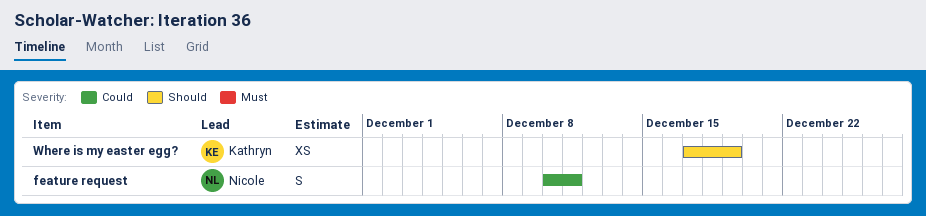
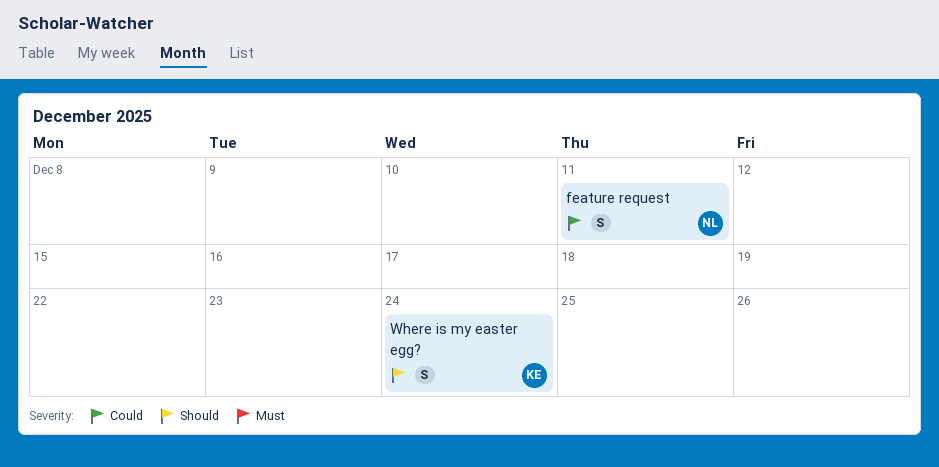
Where is my easter egg?, estimate: XS -> S
Where is my easter egg?, due: Dec 19 -> Dec 24

